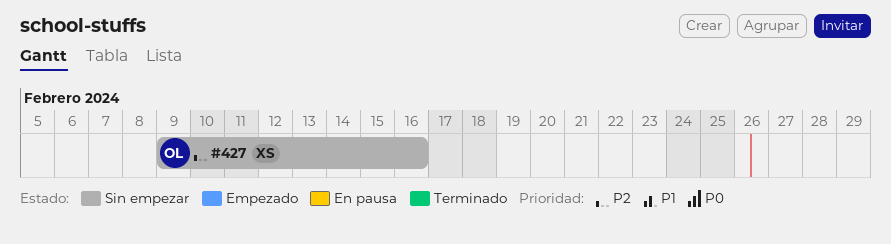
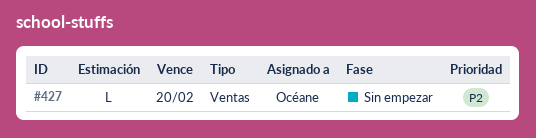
#427, estimate: XS -> L
#427, due: Feb 16 -> Feb 20

